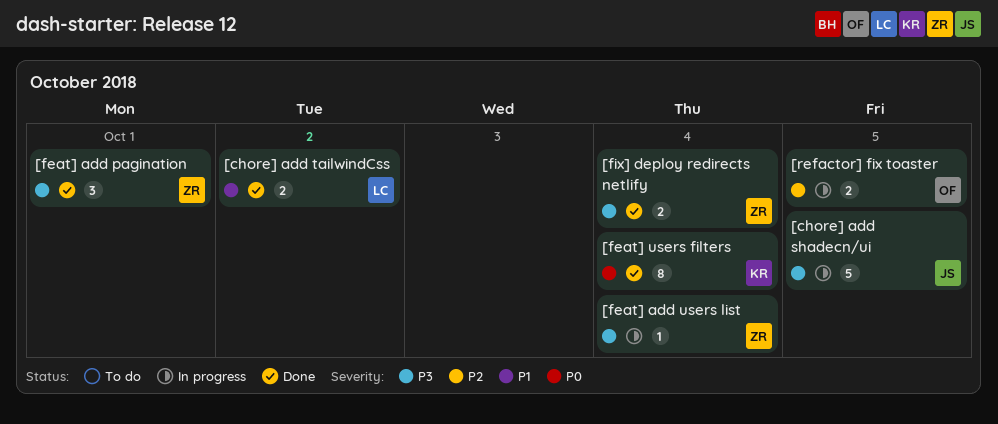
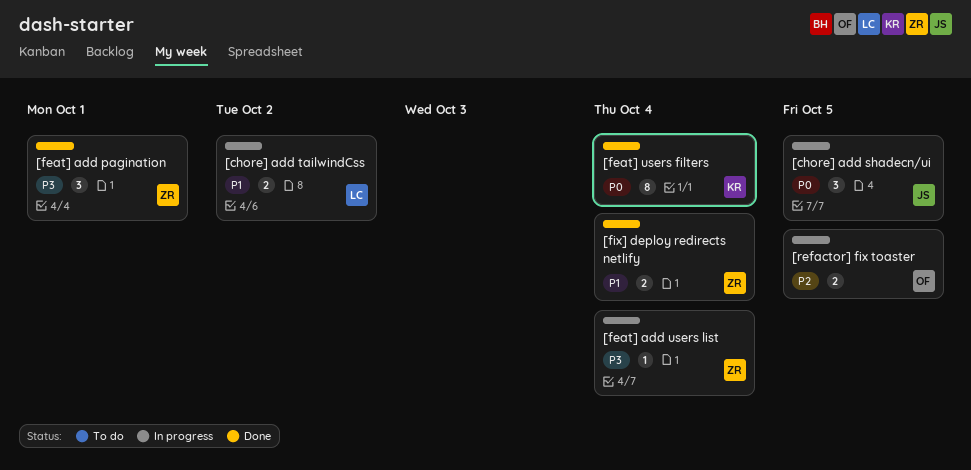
[chore] add shadecn/ui, priority: P3 -> P0
[chore] add shadecn/ui, estimate: 5 -> 3
[chore] add tailwindCss, status: Done -> In progress
[fix] deploy redirects netlify, priority: P3 -> P1

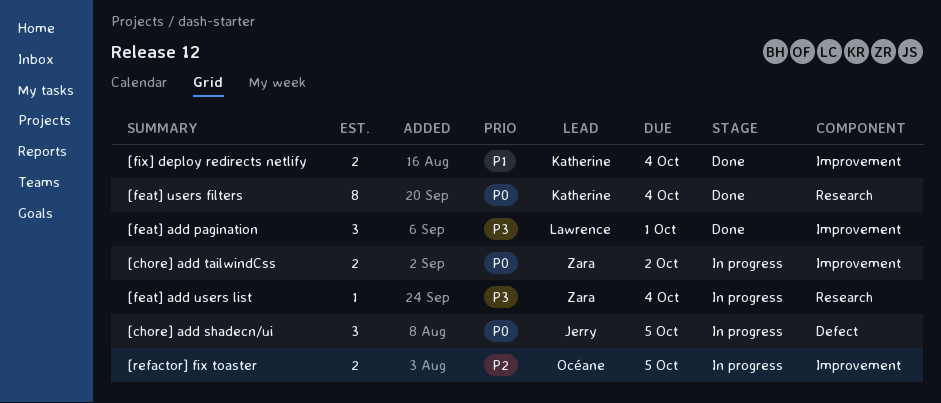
[chore] add tailwindCss, owner: Lawrence -> Zara
[chore] add tailwindCss, priority: P1 -> P0
[feat] add pagination, owner: Zara -> Lawrence
[fix] deploy redirects netlify, owner: Zara -> Katherine

